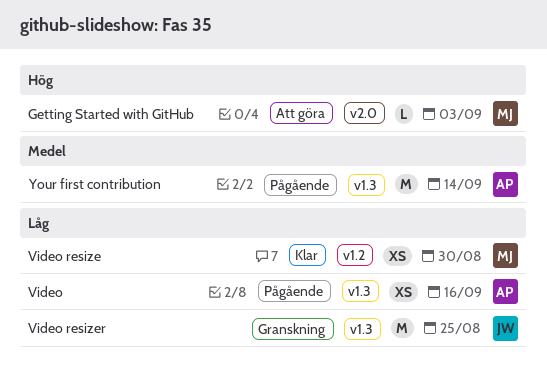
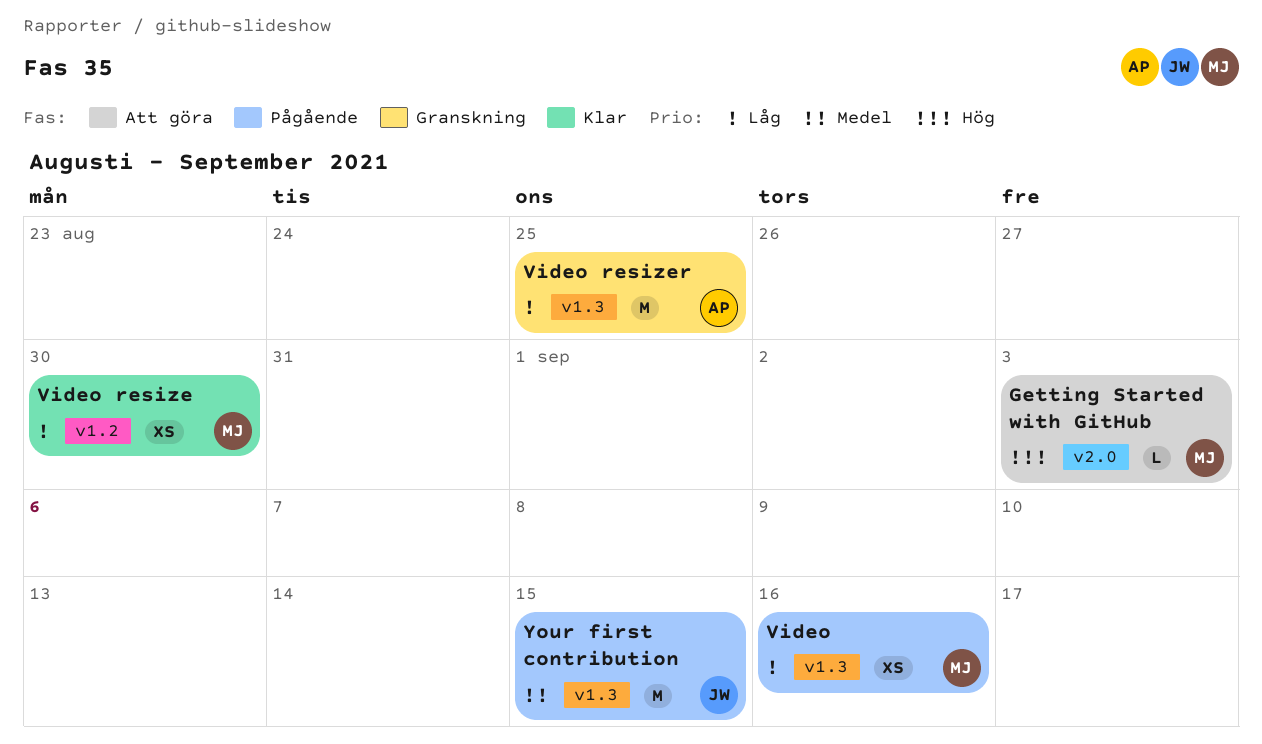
Video, owner: AP -> MJ
Video resizer, owner: JW -> AP
Your first contribution, owner: AP -> JW
Your first contribution, due: Sep 14 -> Sep 15

